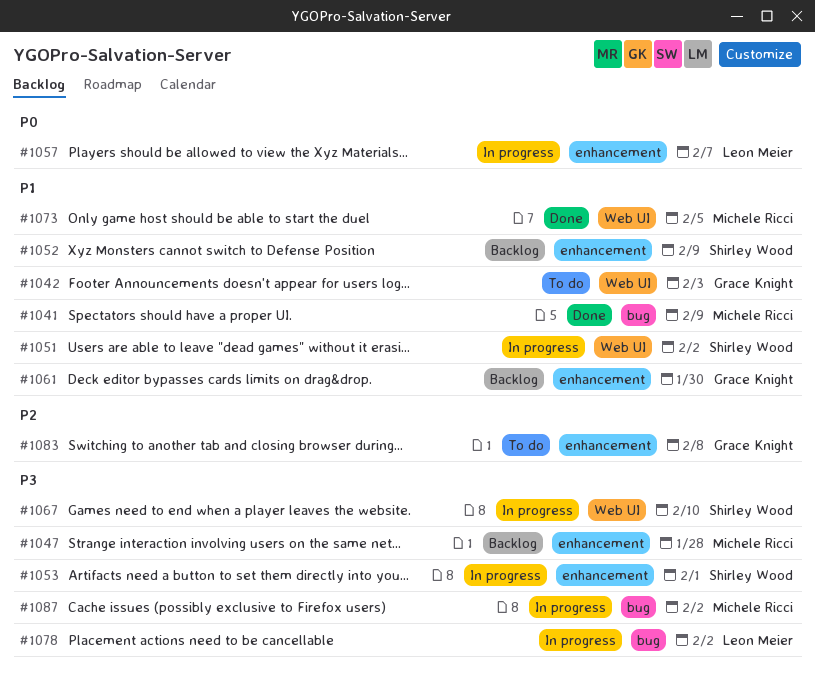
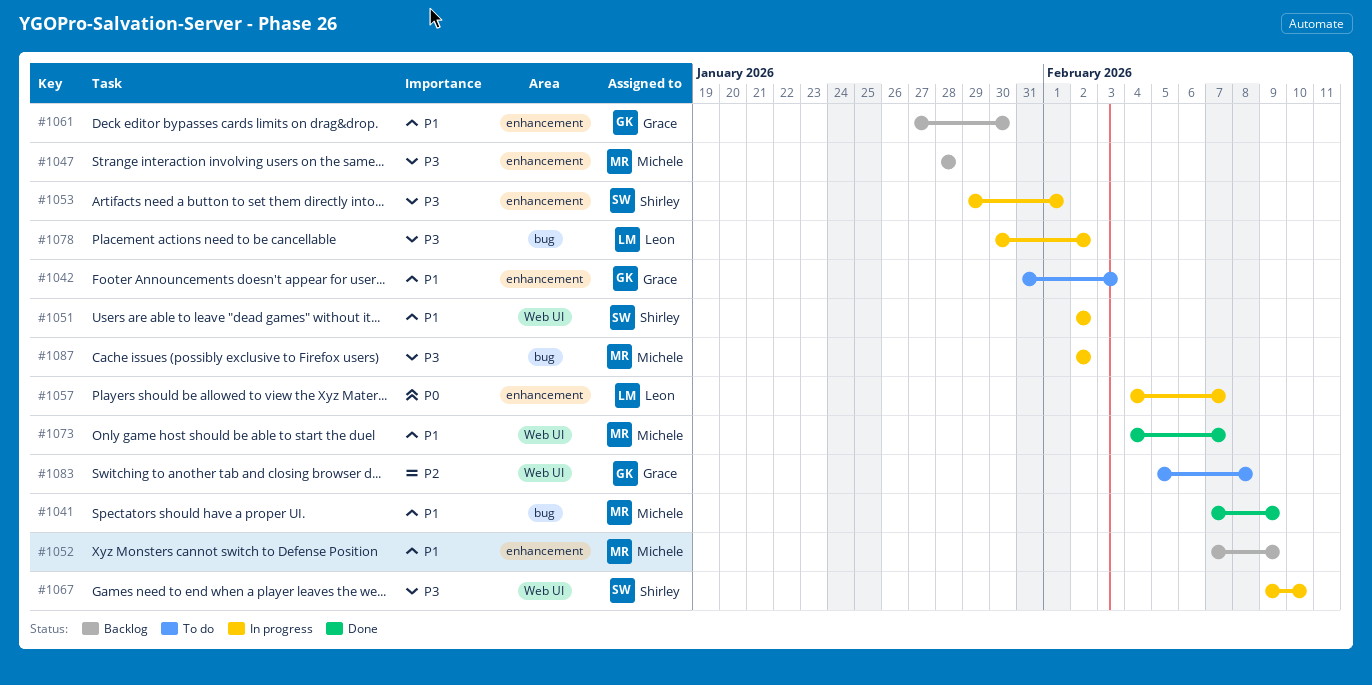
#1042, label: Web UI -> enhancement
#1052, owner: Shirley Wood -> Michele Ricci
#1073, due: Feb 5 -> Feb 7
#1083, label: enhancement -> Web UI

